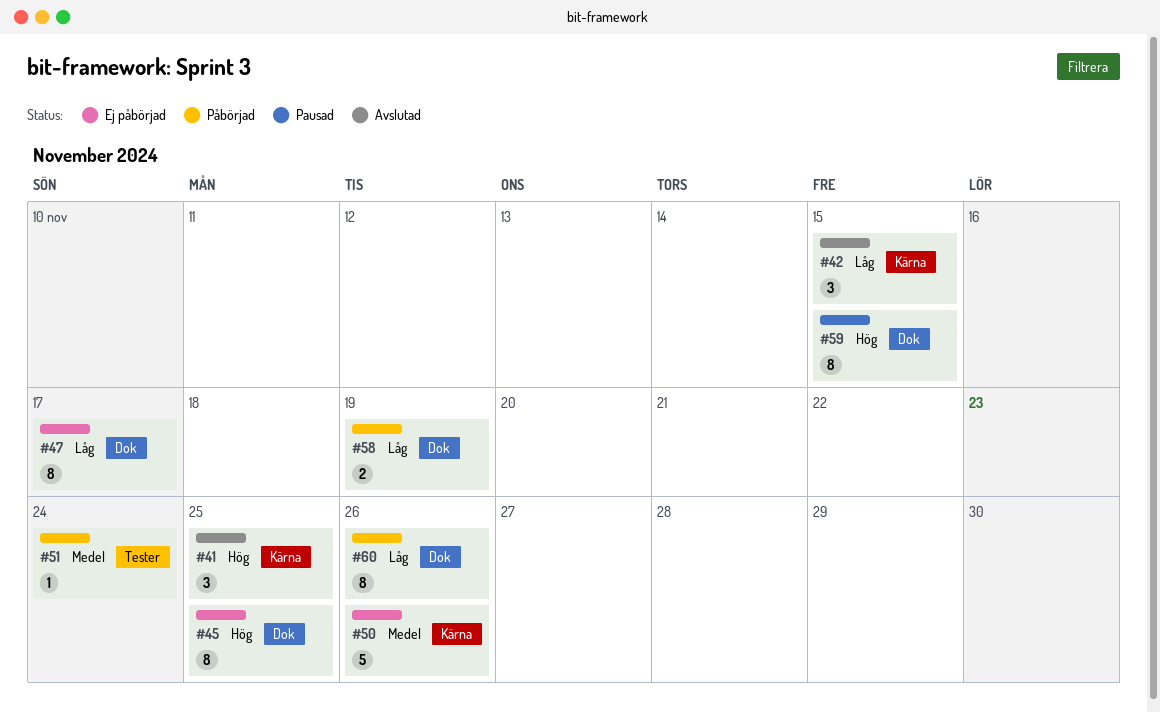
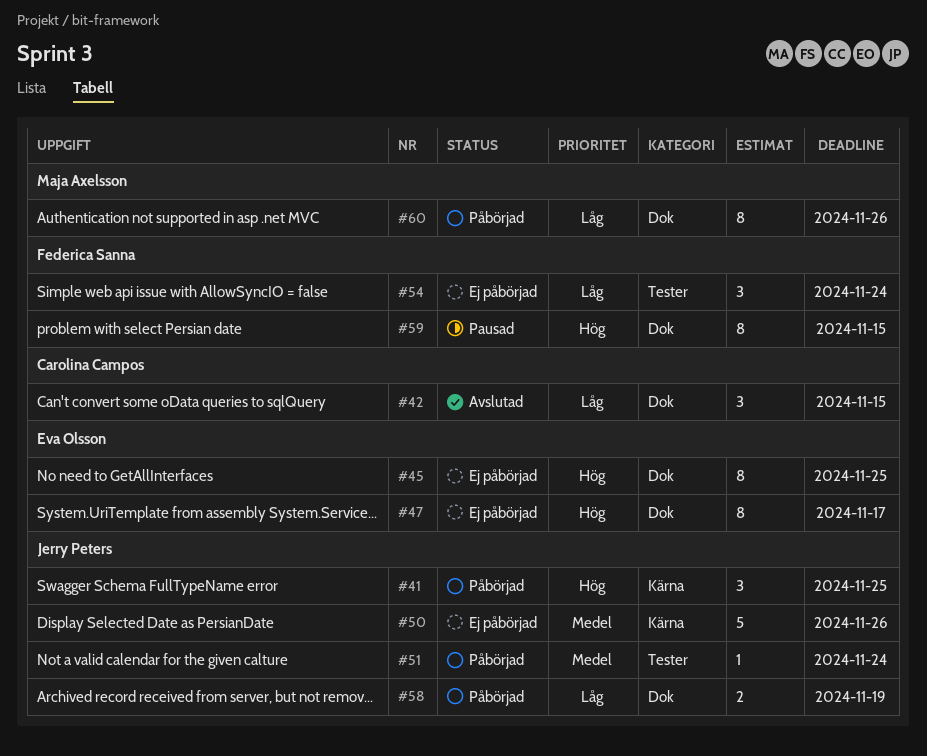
#41, status: Avslutad -> Påbörjad
#42, label: Kärna -> Dok
#47, priority: Låg -> Hög
#54: none -> present

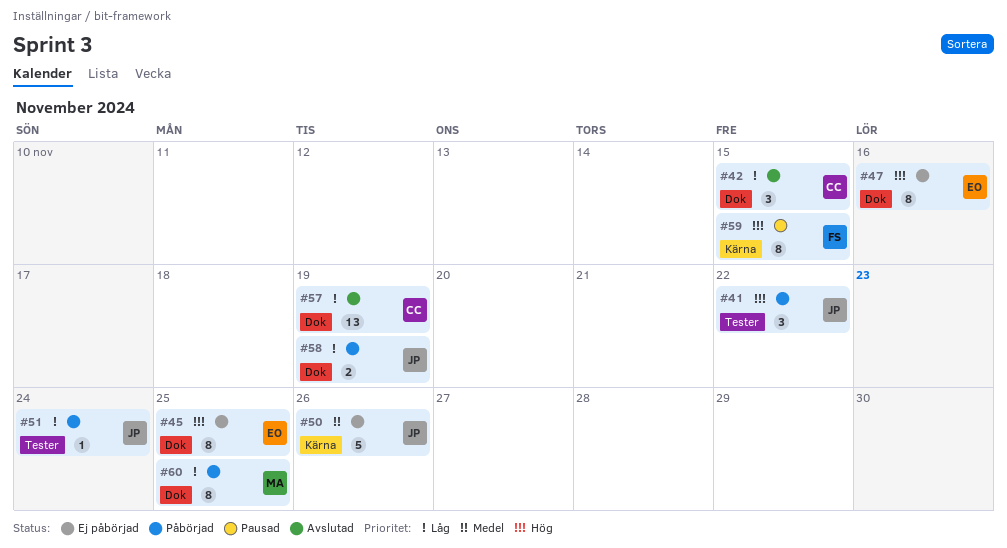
#41, label: Kärna -> Tester
#41, due: Nov 25 -> Nov 22
#47, due: Nov 17 -> Nov 16
#51, priority: Medel -> Låg
#54: present -> none
#57: none -> present
#59, label: Dok -> Kärna
#60, due: Nov 26 -> Nov 25

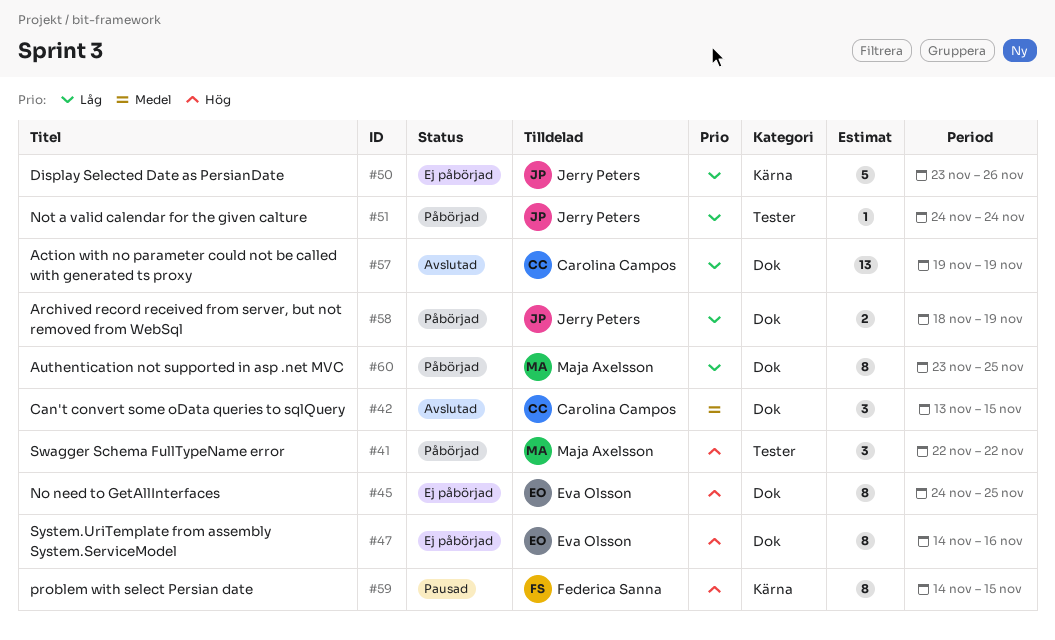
#41, owner: Jerry Peters -> Maja Axelsson
#42, priority: Låg -> Medel
#50, priority: Medel -> Låg

